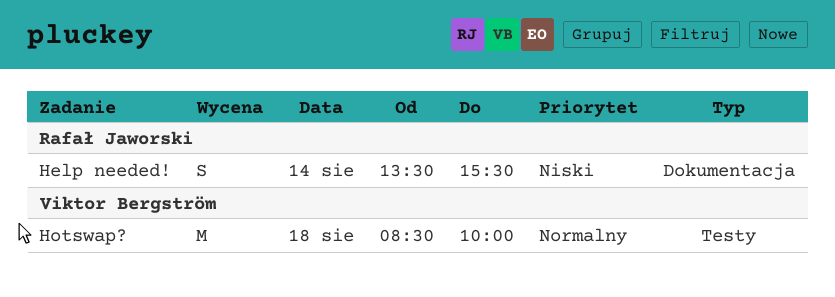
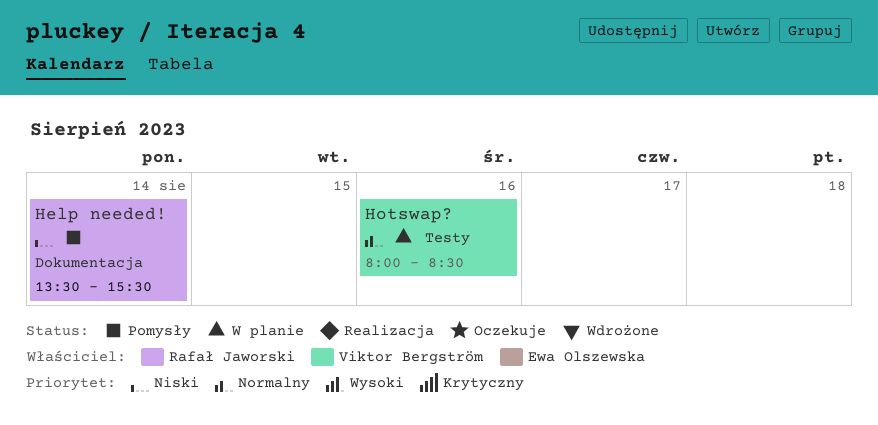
Hotswap?, day: Aug 18 -> Aug 16
Hotswap?, begins: 08:30 -> 08:00
Hotswap?, ends: 10:00 -> 08:30

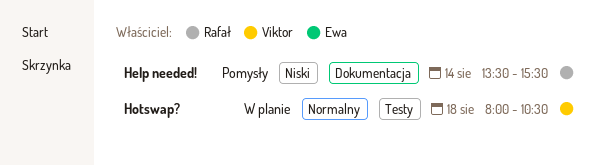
Hotswap?, day: Aug 16 -> Aug 18
Hotswap?, ends: 08:30 -> 10:30

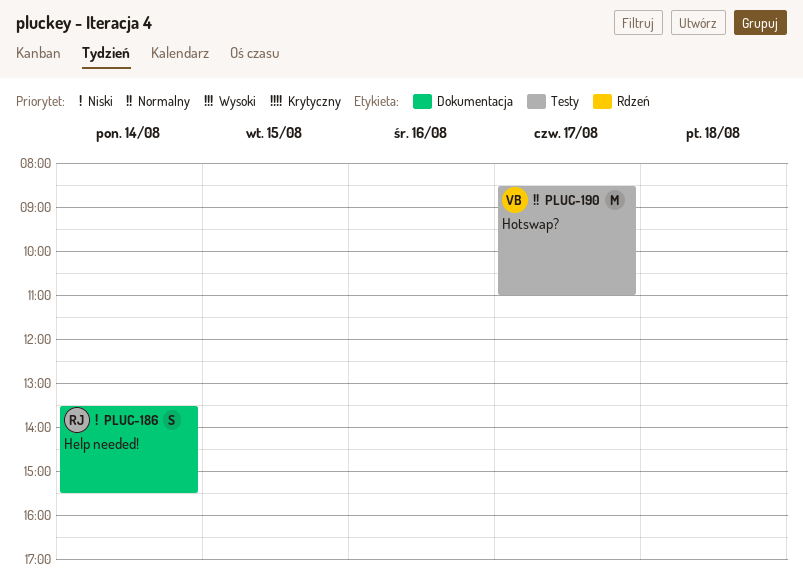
Hotswap?, day: Aug 18 -> Aug 17
Hotswap?, begins: 08:00 -> 08:30
Hotswap?, ends: 10:30 -> 11:00

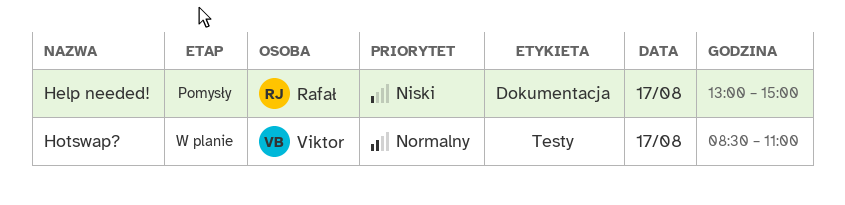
Help needed!, day: Aug 14 -> Aug 17
Help needed!, begins: 13:30 -> 13:00
Help needed!, ends: 15:30 -> 15:00

